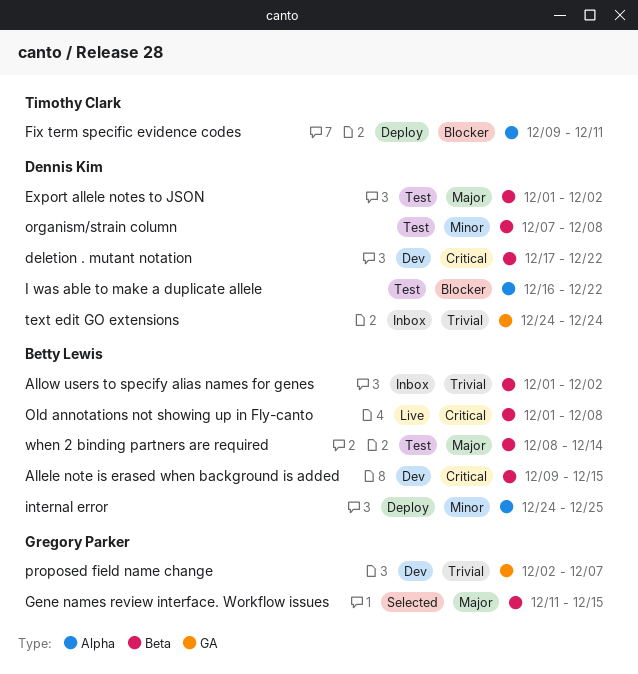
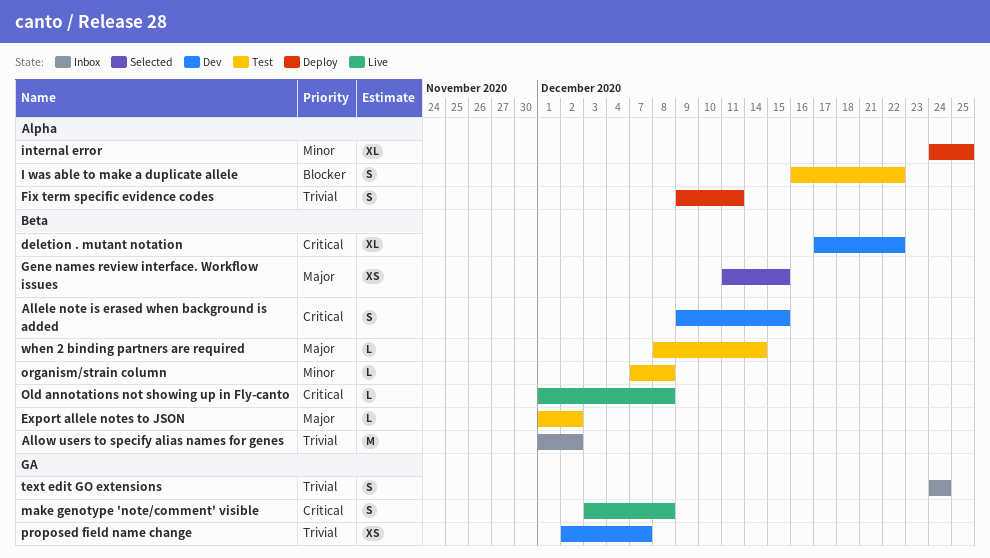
Fix term specific evidence codes, priority: Blocker -> Trivial
make genotype 'note/comment' visible: none -> present

